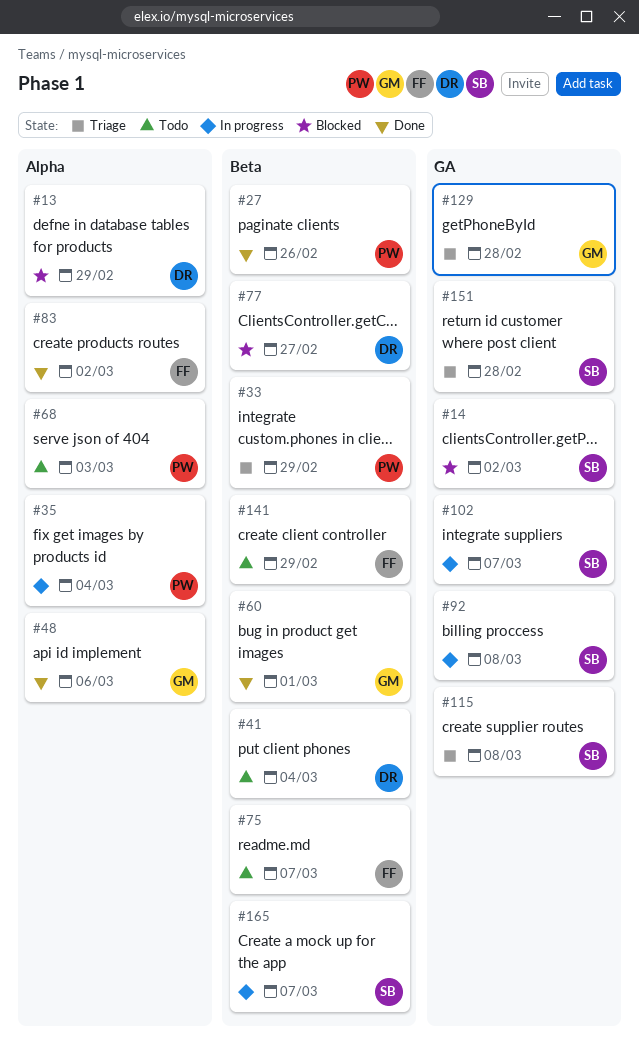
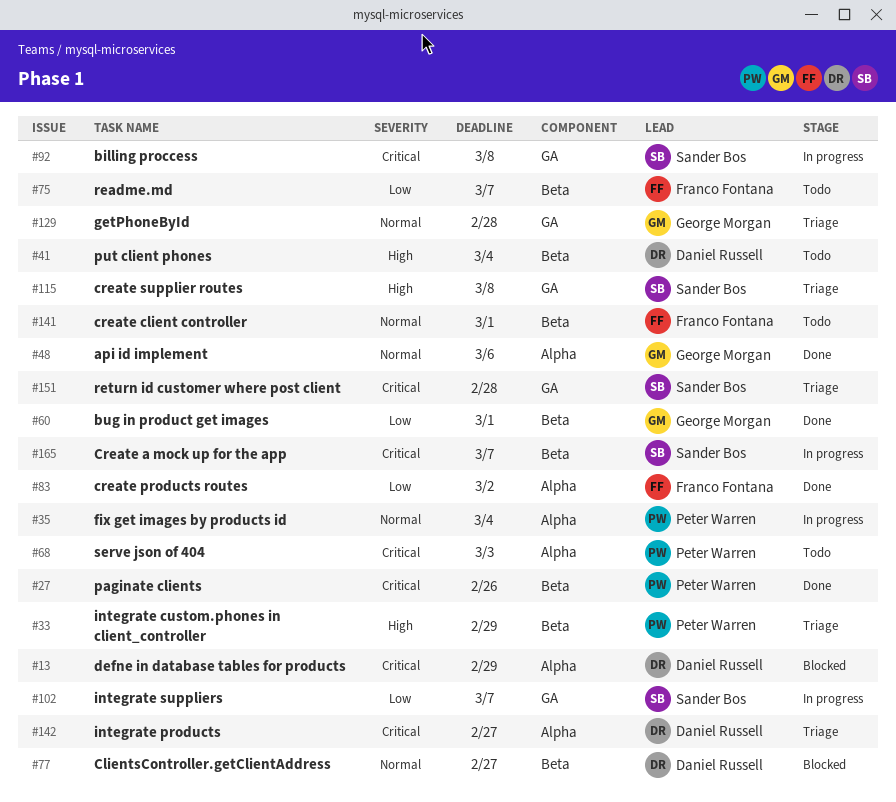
#14: present -> none
#141, due: Feb 29 -> Mar 1
#142: none -> present

